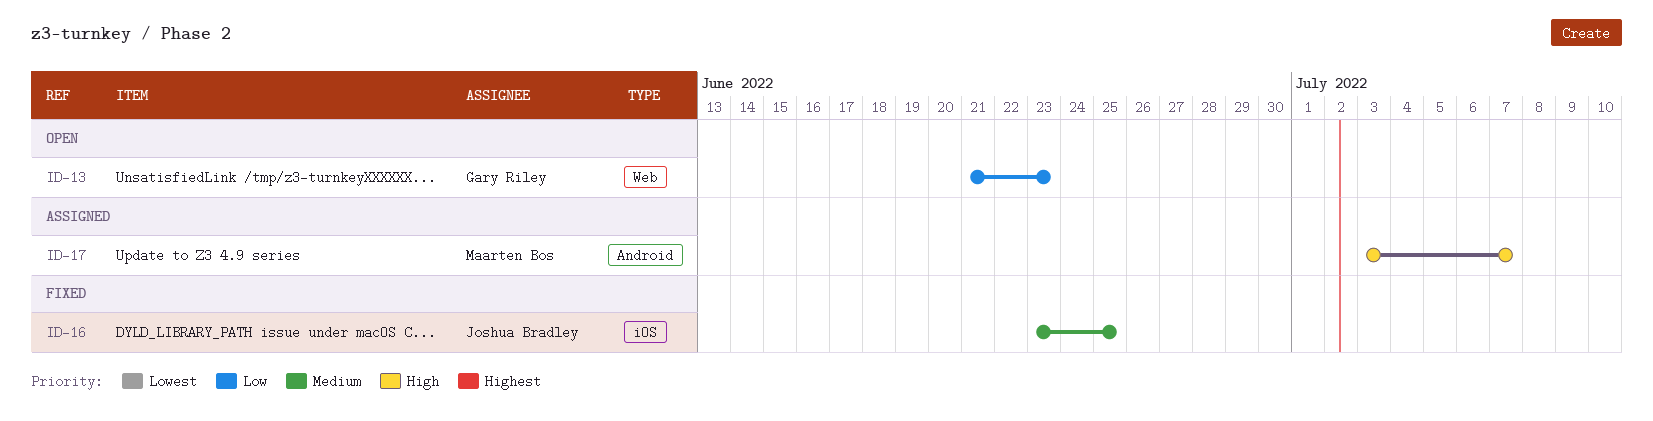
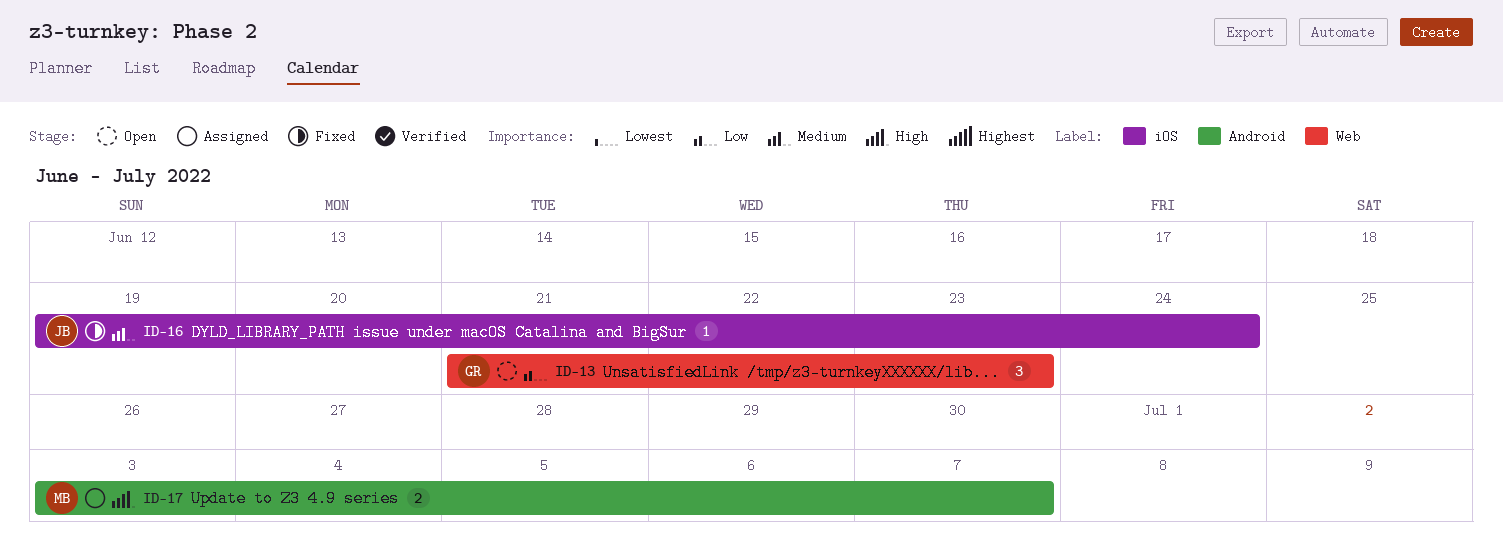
ID-16, start: Jun 23 -> Jun 19
ID-16, due: Jun 25 -> Jun 24

